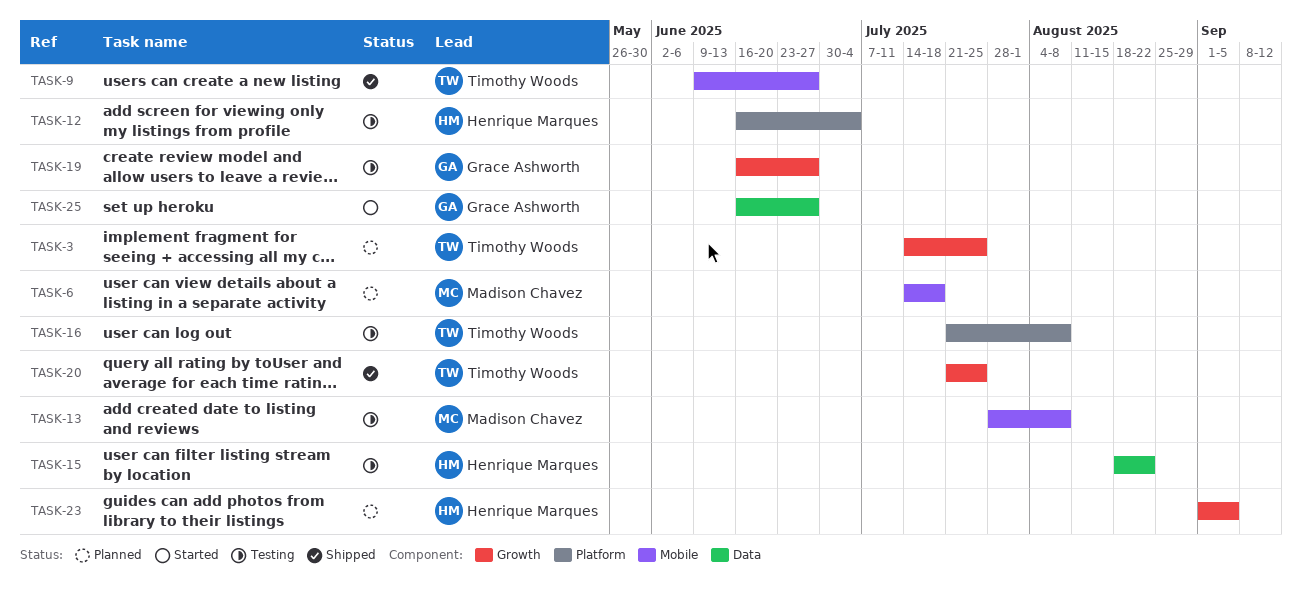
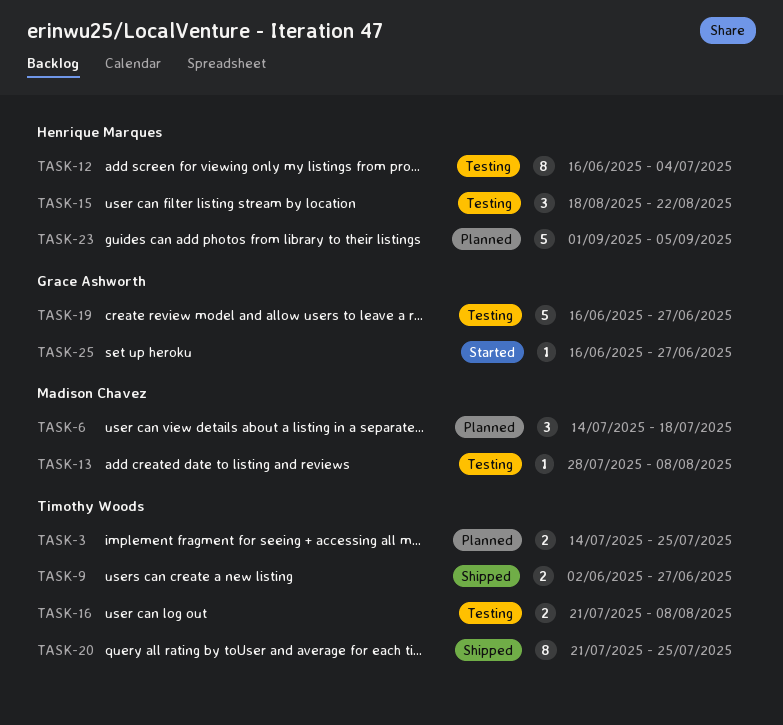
TASK-9, start: Jun 9 -> Jun 2

